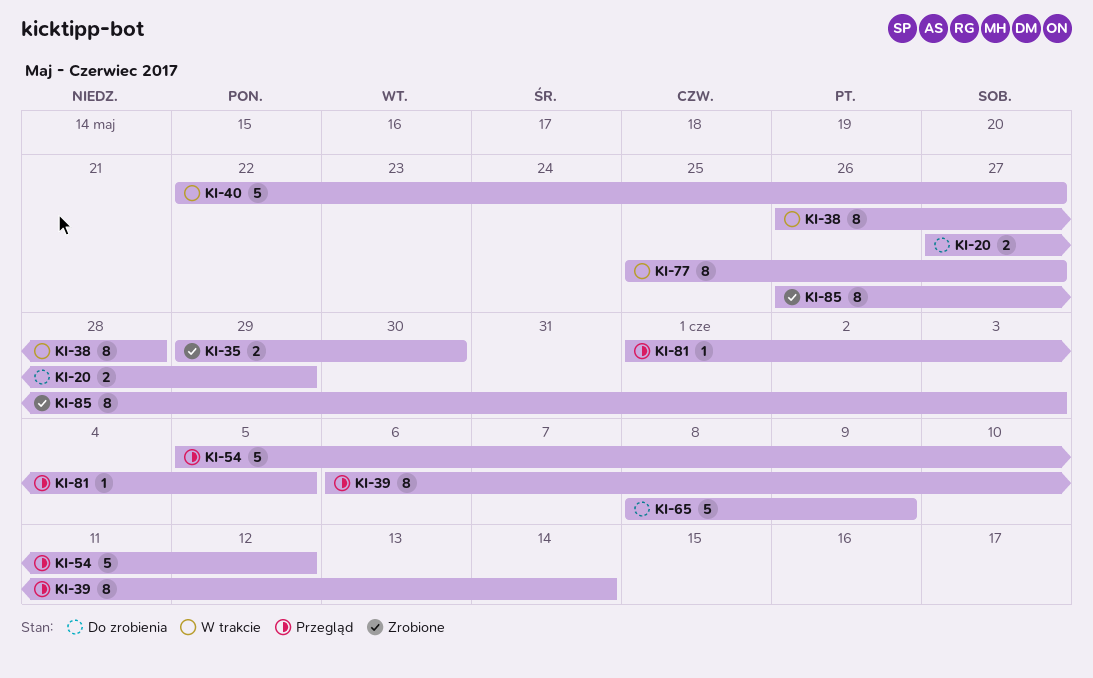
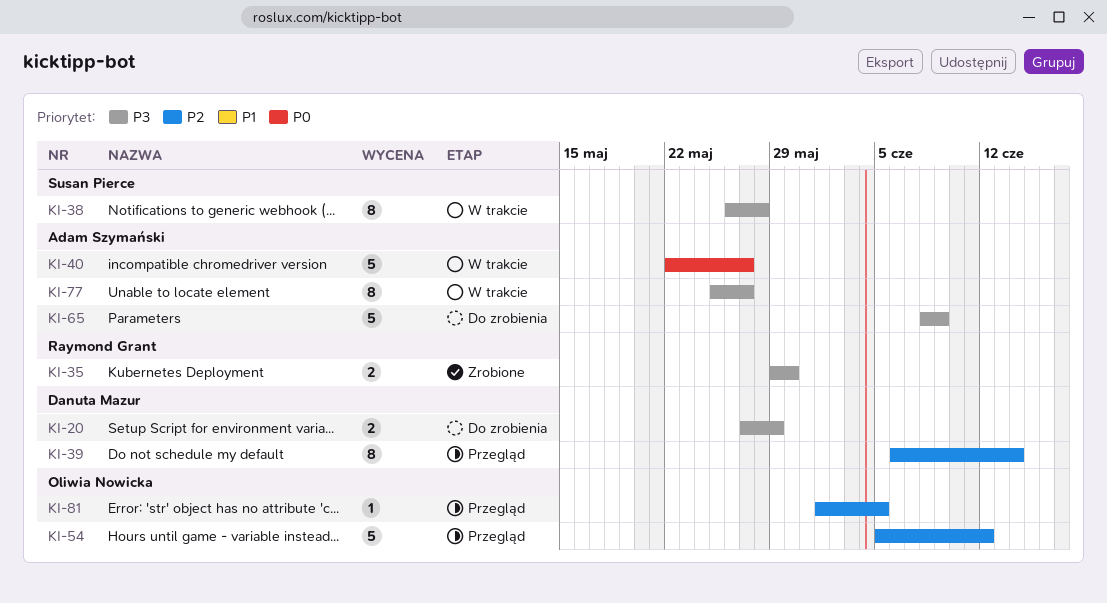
KI-85: present -> none

